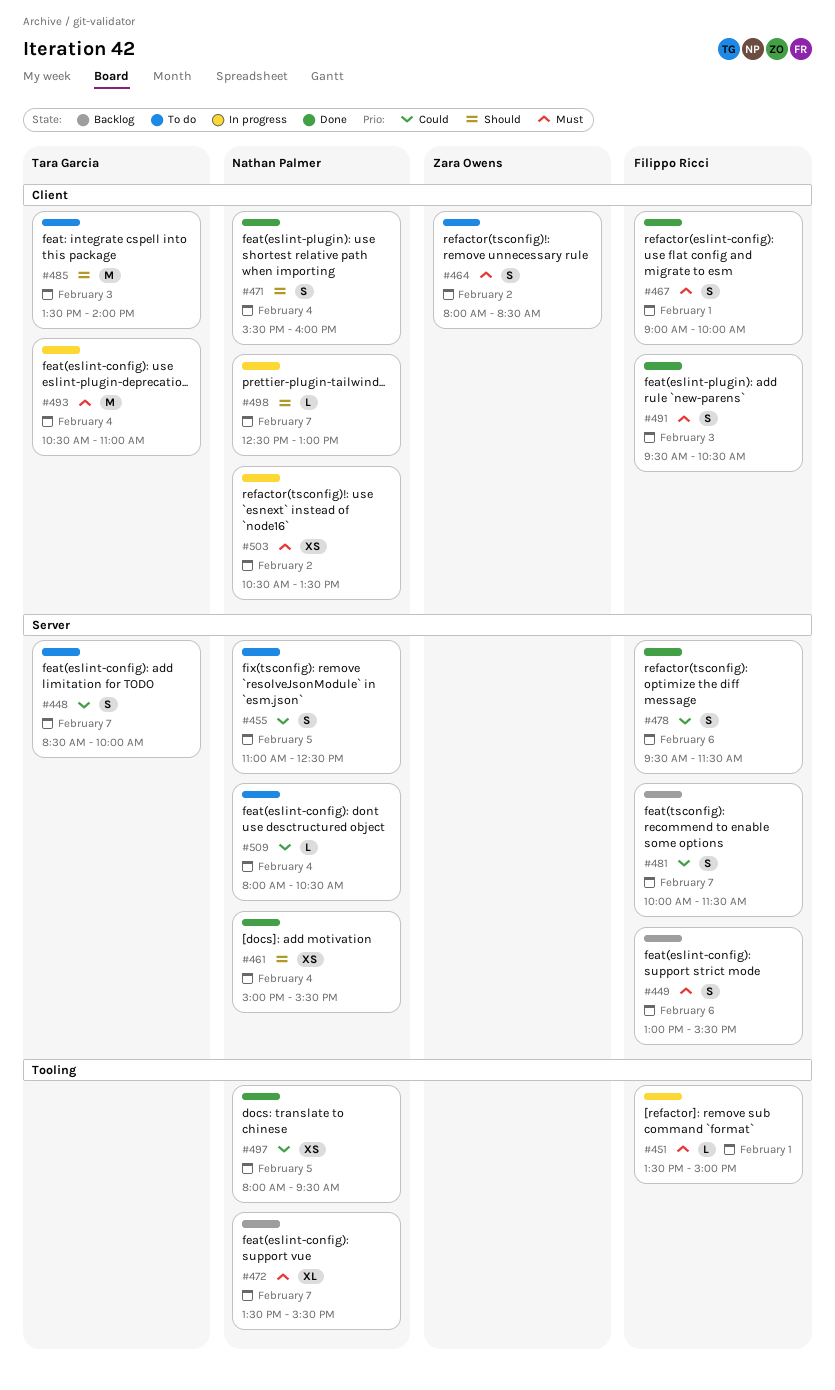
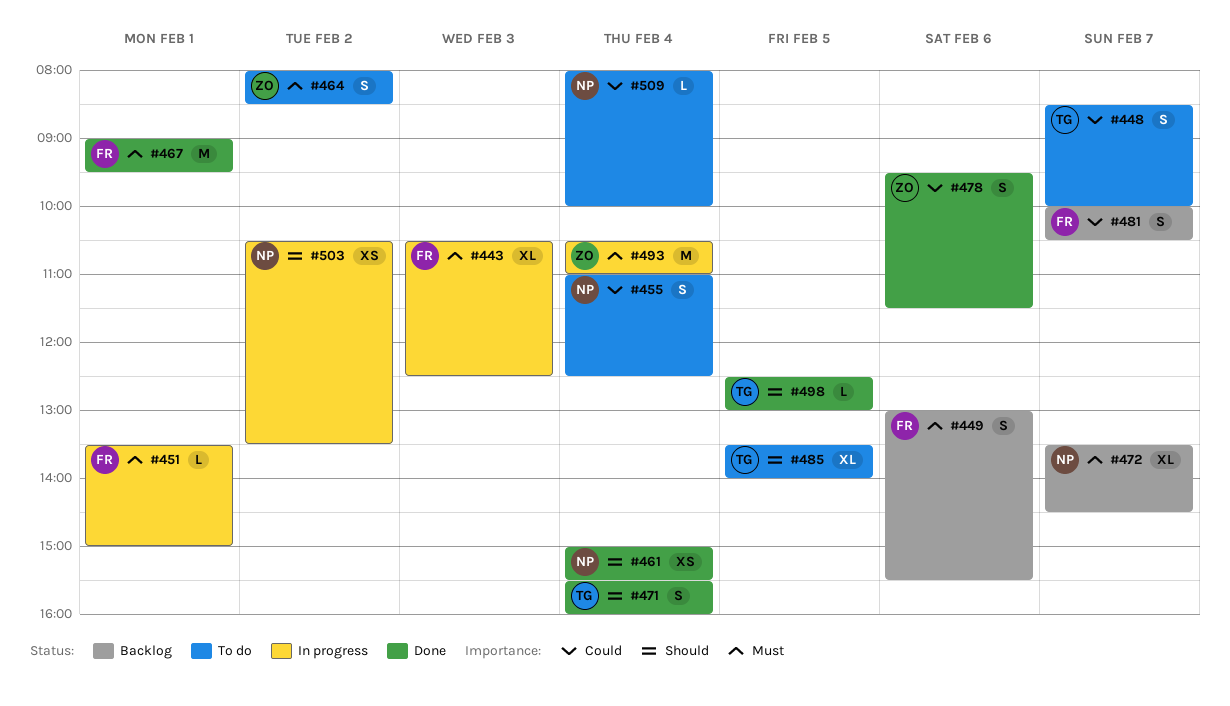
#443: none -> present
#455, day: Feb 5 -> Feb 4
#467, estimate: S -> M
#467, ends: 10:00 -> 09:30
#471, owner: Nathan Palmer -> Tara Garcia
#472, ends: 15:30 -> 14:30
#478, owner: Filippo Ricci -> Zara Owens
#481, ends: 11:30 -> 10:30
#485, estimate: M -> XL
#485, day: Feb 3 -> Feb 5
#491: present -> none
#493, owner: Tara Garcia -> Zara Owens
#497: present -> none
#498, status: In progress -> Done
#498, owner: Nathan Palmer -> Tara Garcia
#498, day: Feb 7 -> Feb 5
#503, priority: Must -> Should
#509, ends: 10:30 -> 10:00

